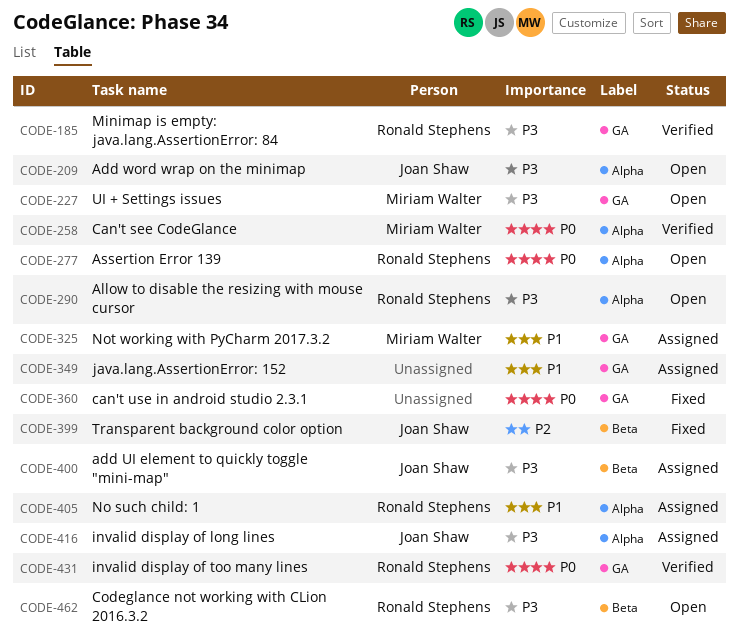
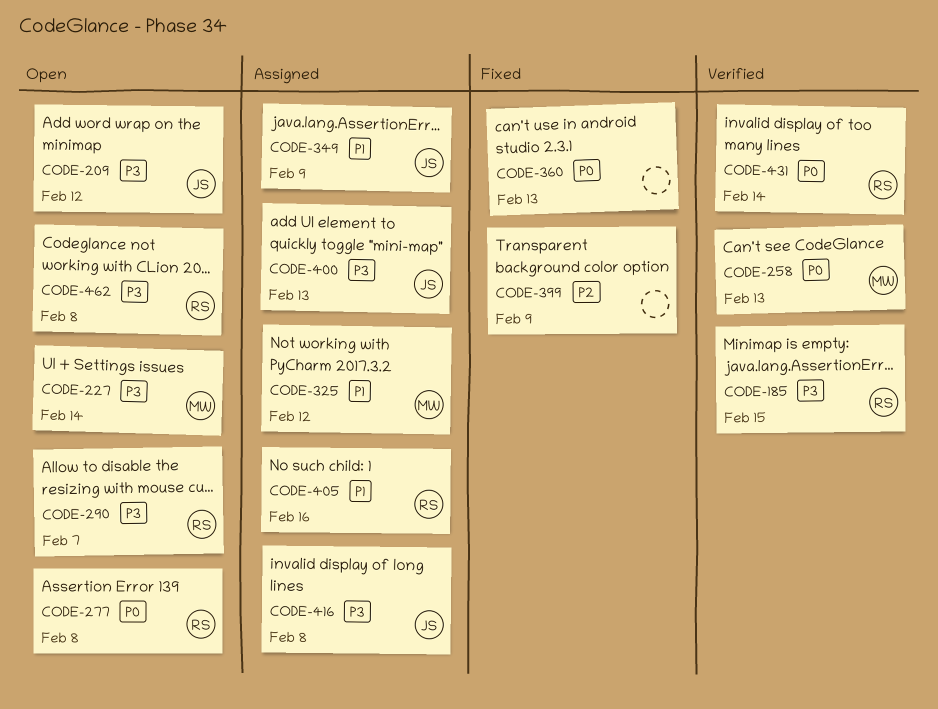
CODE-349, owner: none -> Joan Shaw
CODE-399, owner: Joan Shaw -> none

